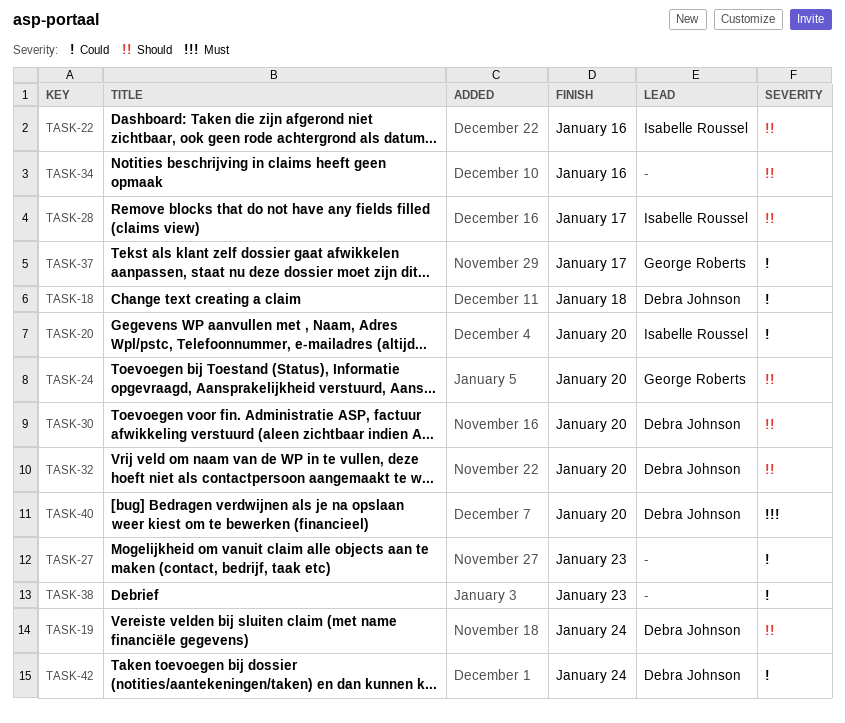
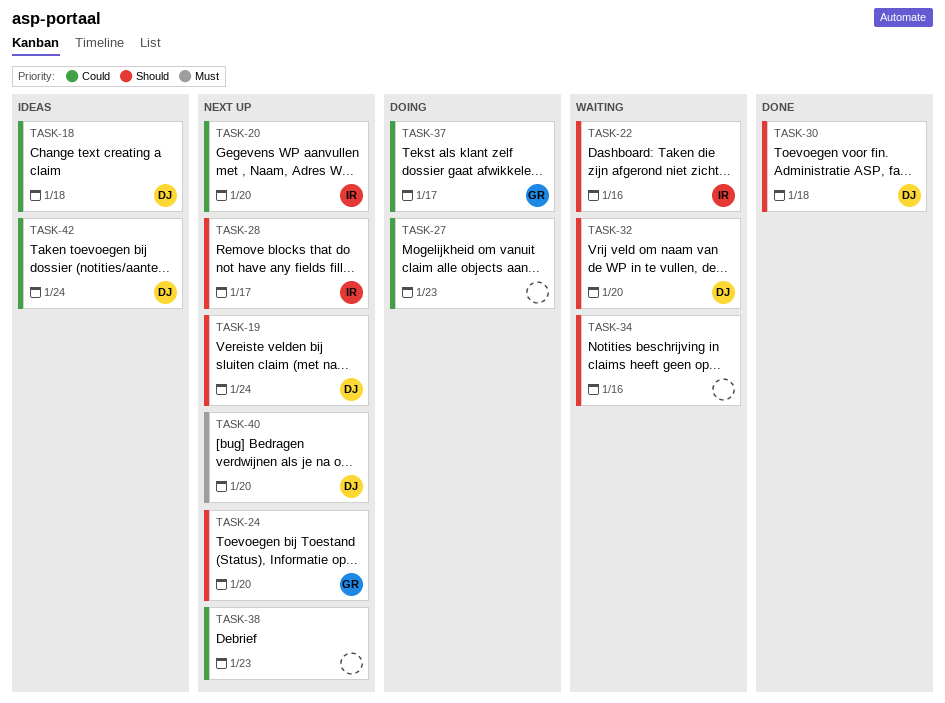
TASK-30, due: Jan 20 -> Jan 18

